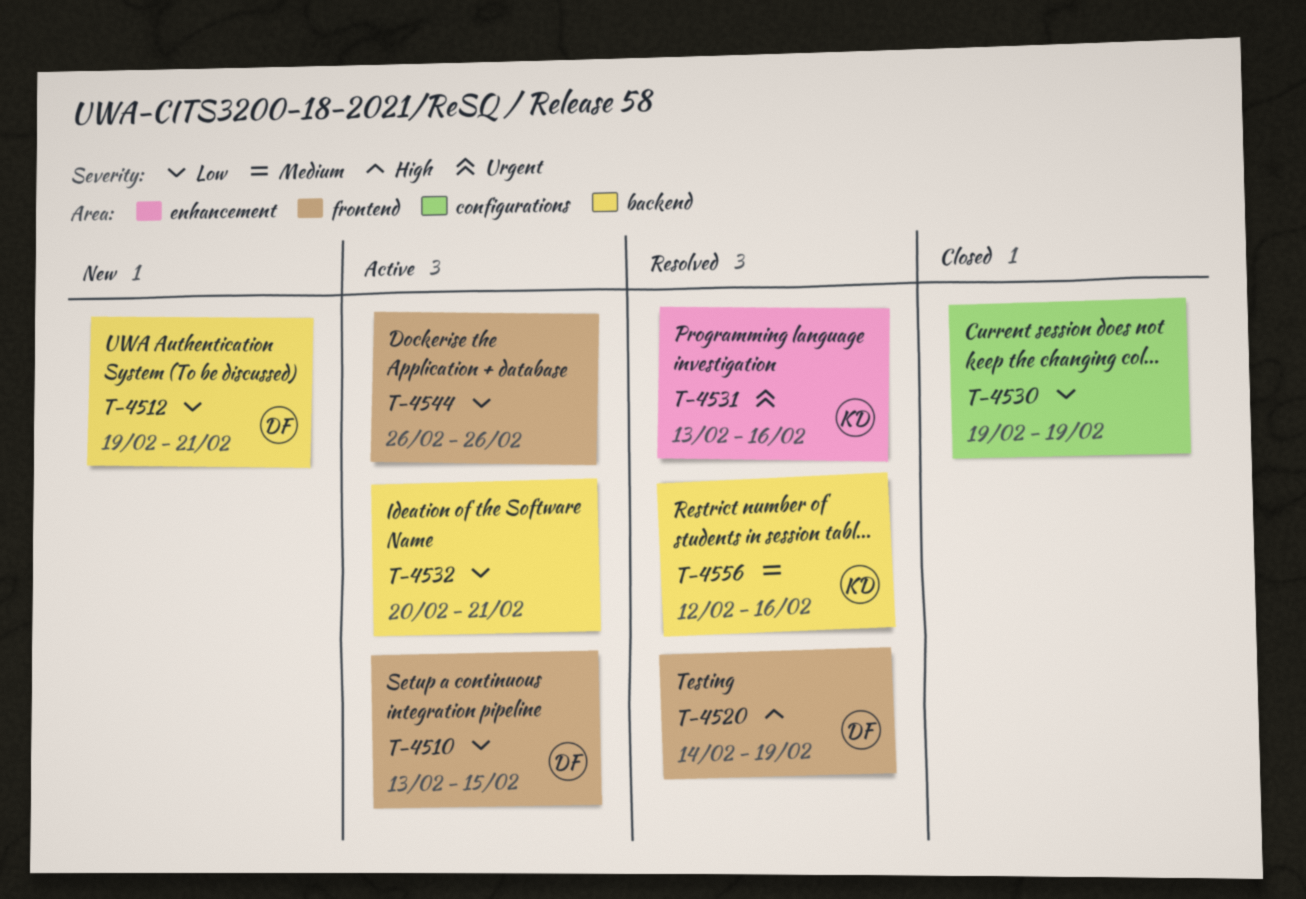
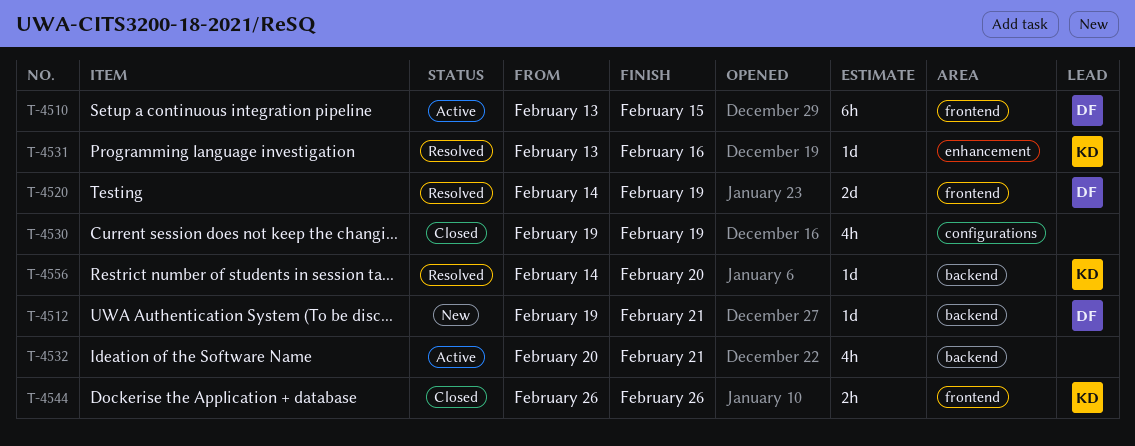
T-4544, status: Active -> Closed
T-4544, owner: none -> KD
T-4556, start: Feb 12 -> Feb 14
T-4556, due: Feb 16 -> Feb 20

